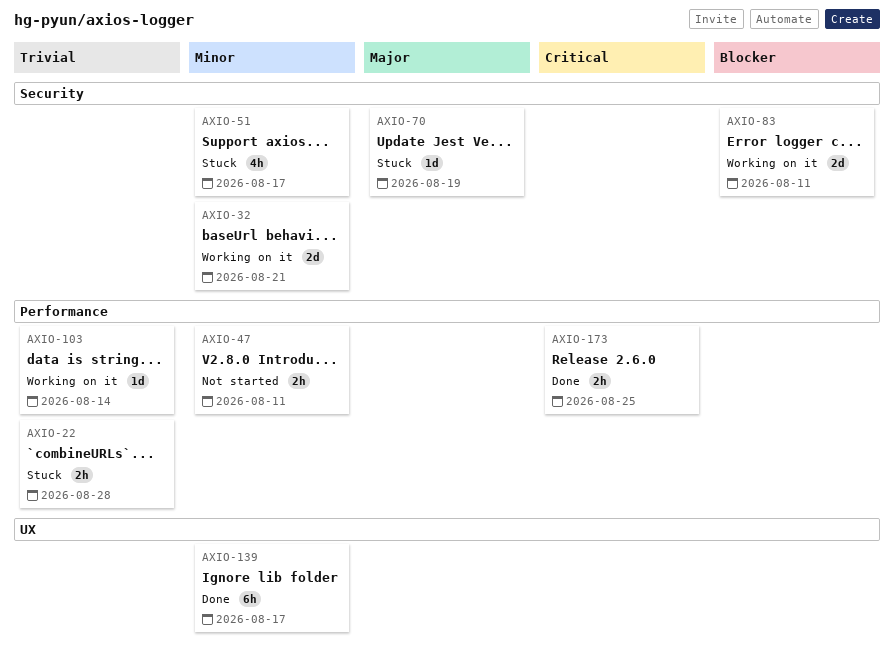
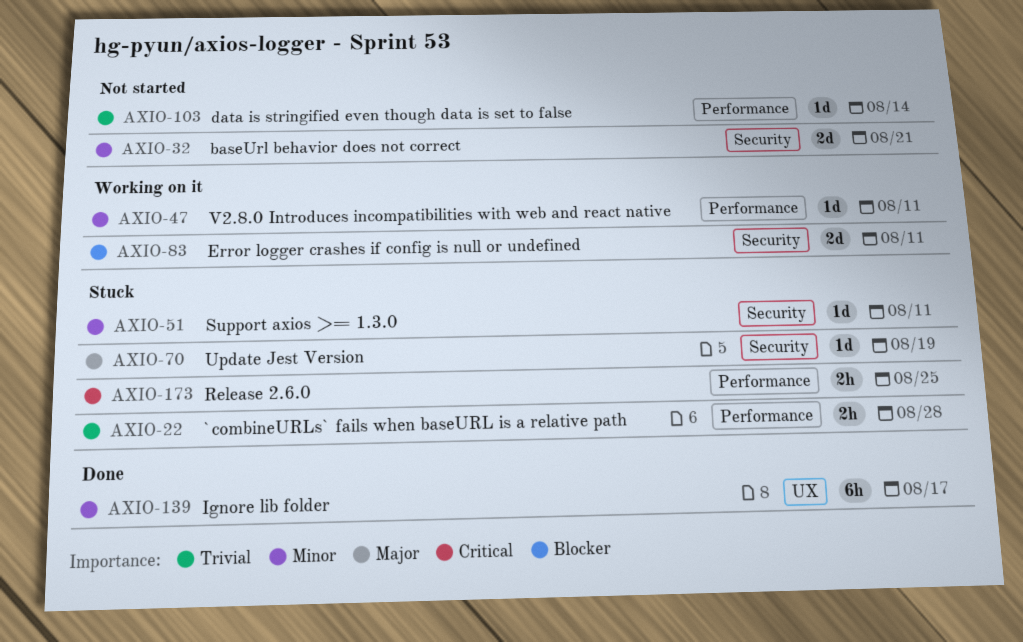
AXIO-32, status: Working on it -> Not started
AXIO-47, status: Not started -> Working on it
AXIO-47, estimate: 2h -> 1d
AXIO-51, estimate: 4h -> 1d
AXIO-51, due: Aug 17 -> Aug 11
AXIO-103, status: Working on it -> Not started
AXIO-173, status: Done -> Stuck

